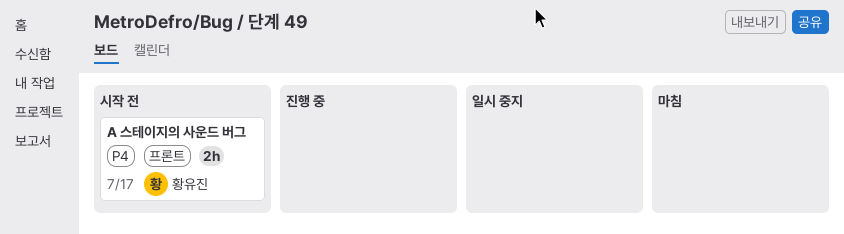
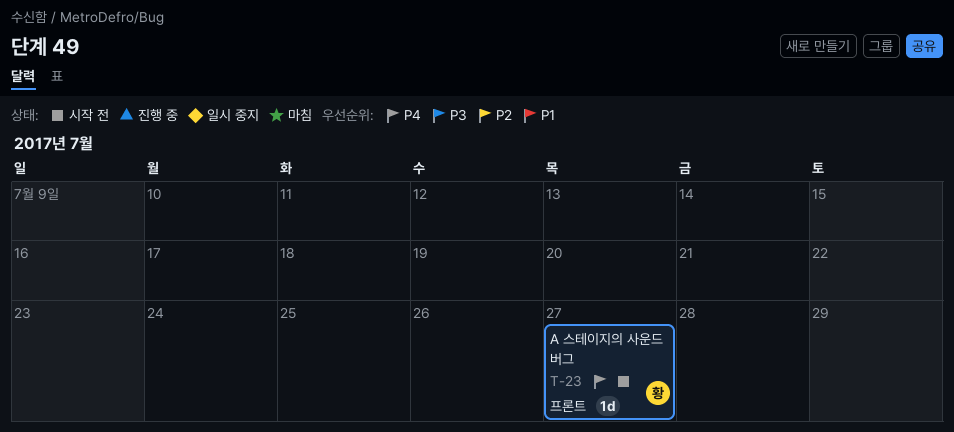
A 스테이지의 사운드 버그, estimate: 2h -> 1d
A 스테이지의 사운드 버그, due: Jul 17 -> Jul 27

